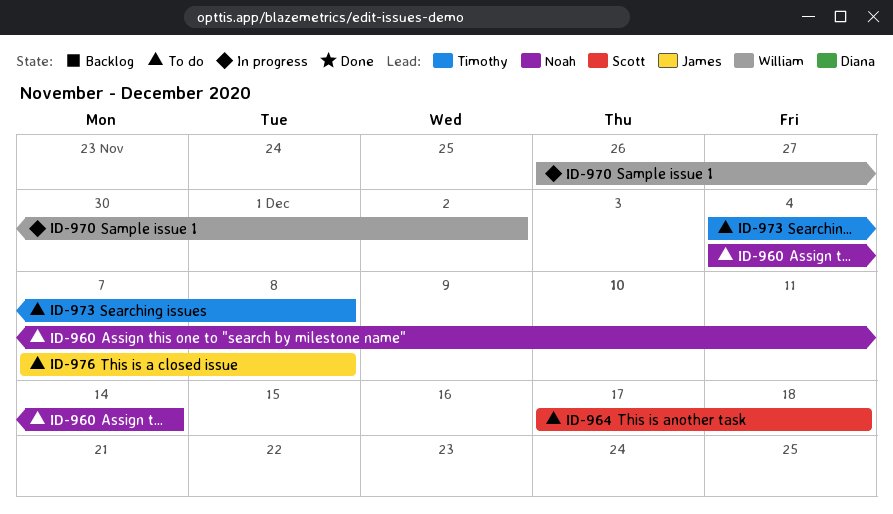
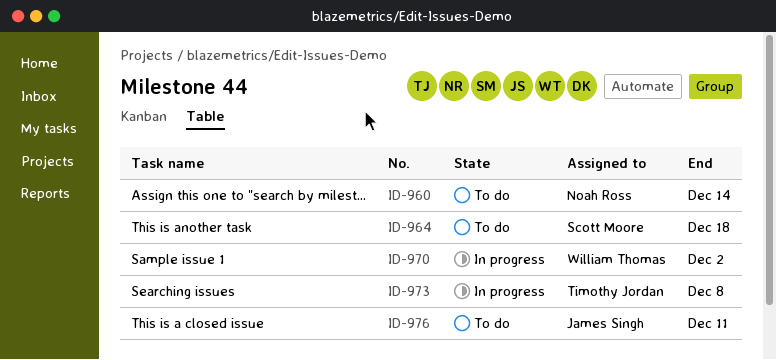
ID-973, status: To do -> In progress
ID-976, due: Dec 8 -> Dec 11

